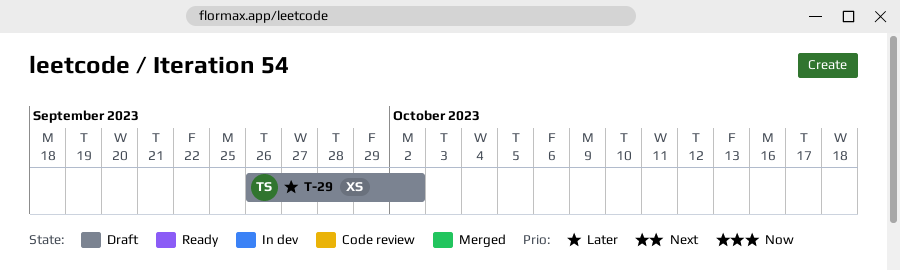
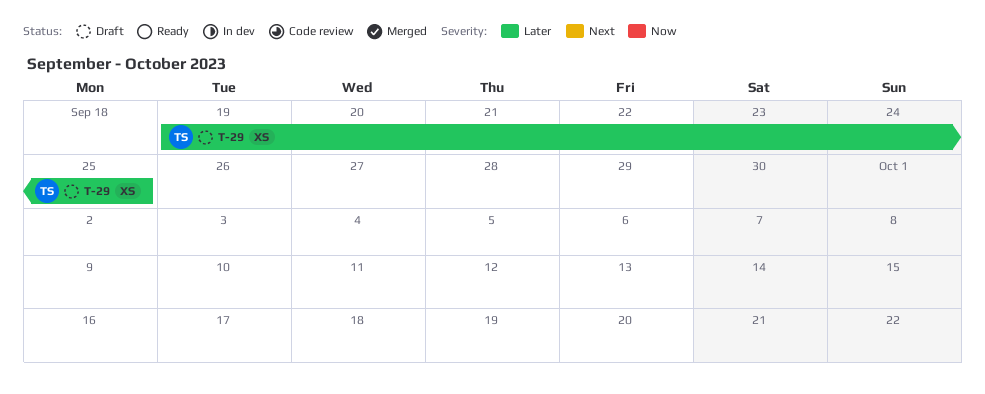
T-29, start: Sep 26 -> Sep 19
T-29, due: Oct 2 -> Sep 25

